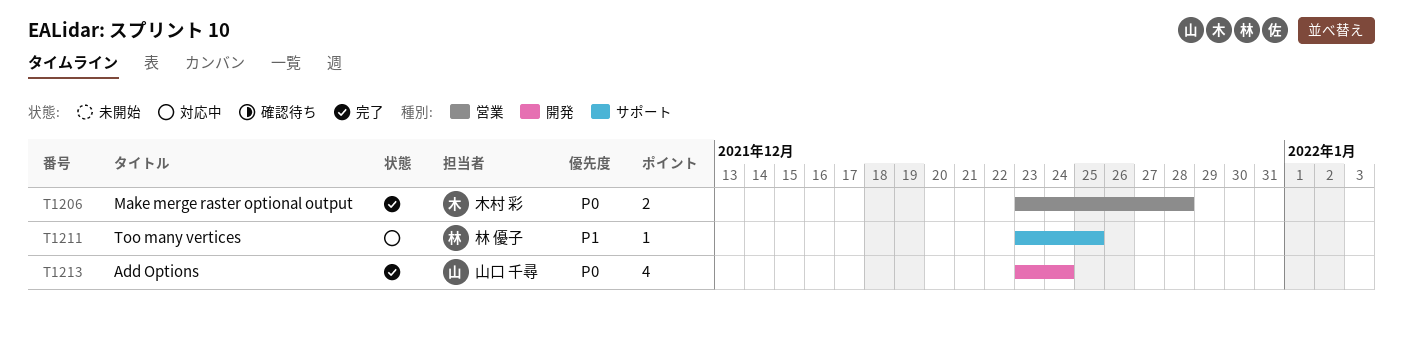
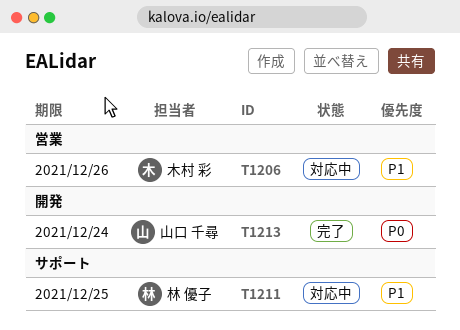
T1206, status: 完了 -> 対応中
T1206, priority: P0 -> P1
T1206, due: Dec 28 -> Dec 26

